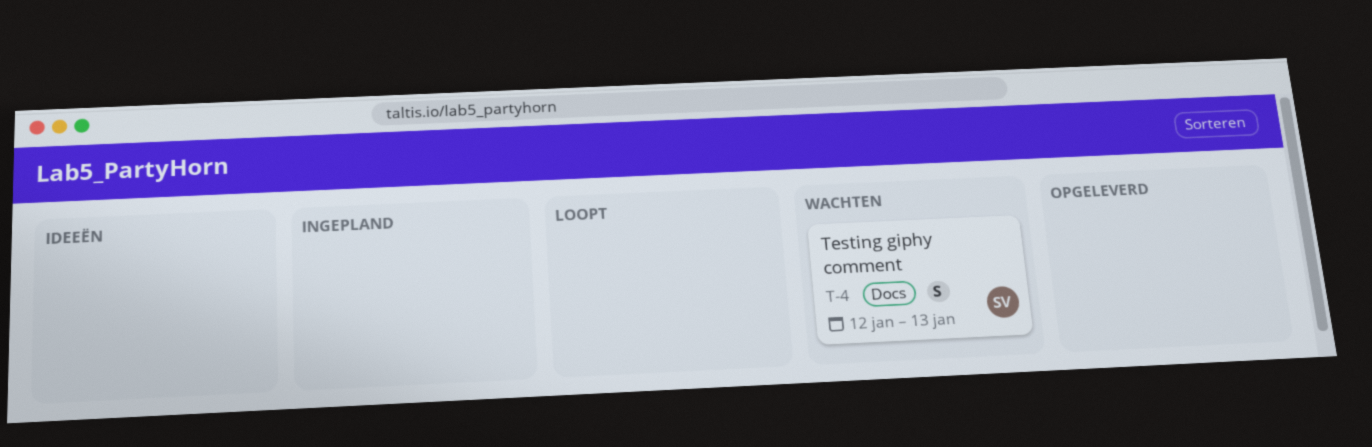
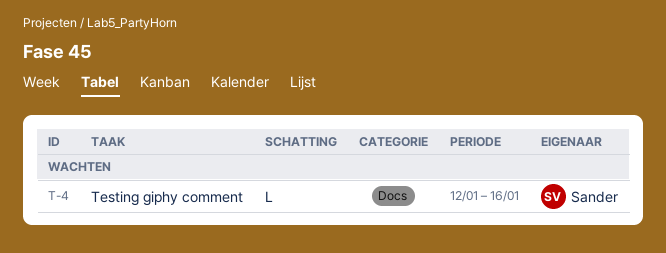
T-4, estimate: S -> L
T-4, due: Jan 13 -> Jan 16

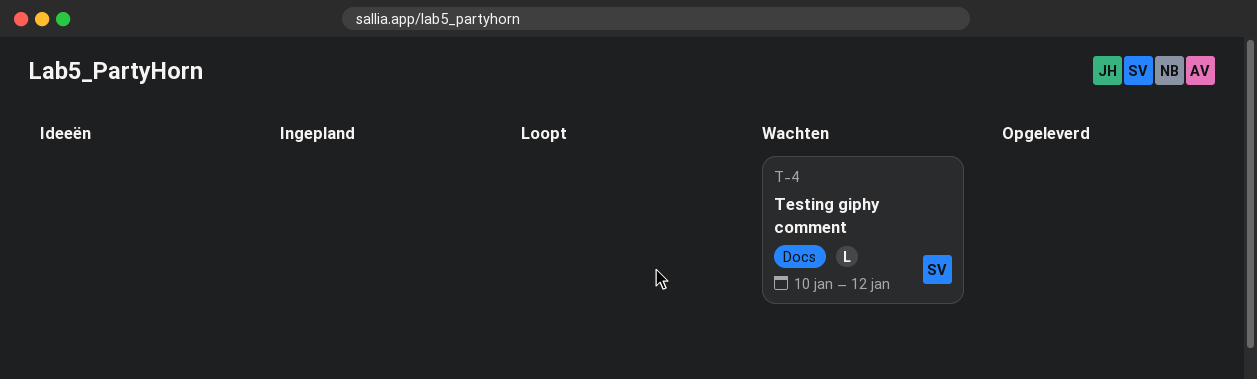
T-4, start: Jan 12 -> Jan 10
T-4, due: Jan 16 -> Jan 12

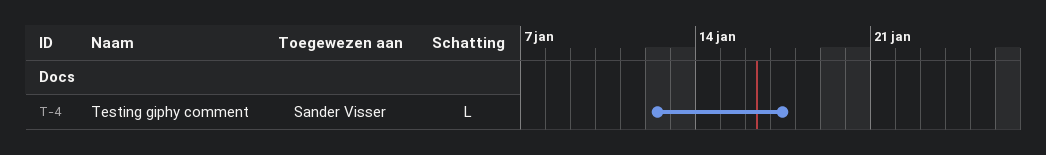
T-4, start: Jan 10 -> Jan 12
T-4, due: Jan 12 -> Jan 17

